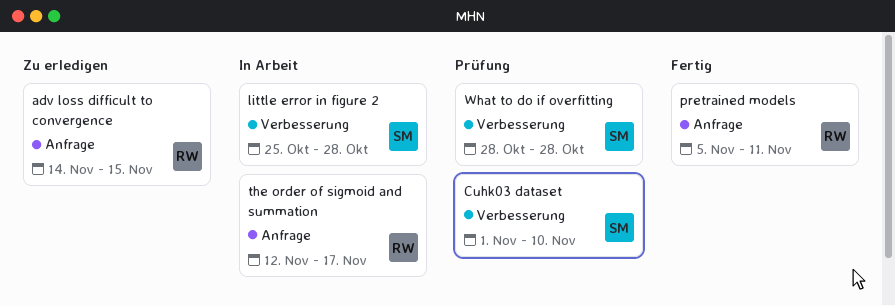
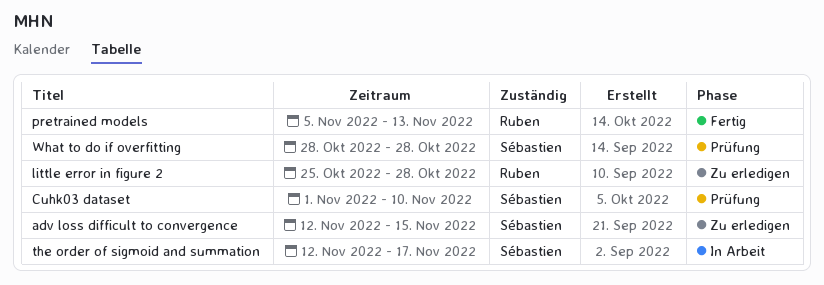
adv loss difficult to convergence, owner: Ruben -> Sébastien
adv loss difficult to convergence, start: Nov 14 -> Nov 12
little error in figure 2, status: In Arbeit -> Zu erledigen
little error in figure 2, owner: Sébastien -> Ruben
pretrained models, due: Nov 11 -> Nov 13
the order of sigmoid and summation, owner: Ruben -> Sébastien

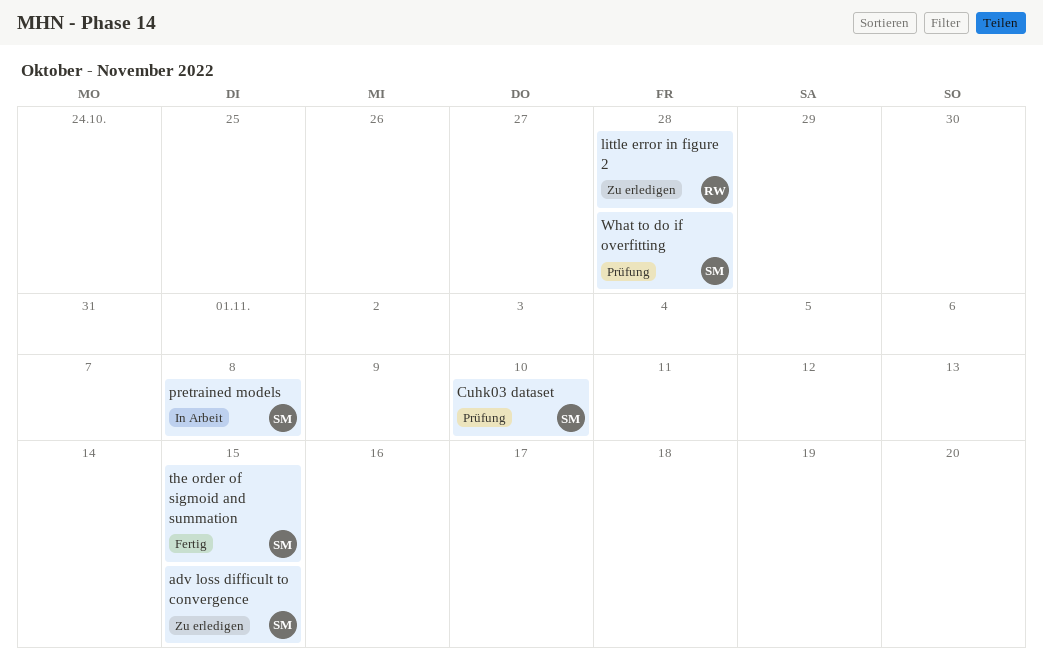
pretrained models, status: Fertig -> In Arbeit
pretrained models, owner: Ruben -> Sébastien
pretrained models, due: Nov 13 -> Nov 8
the order of sigmoid and summation, status: In Arbeit -> Fertig
the order of sigmoid and summation, due: Nov 17 -> Nov 15

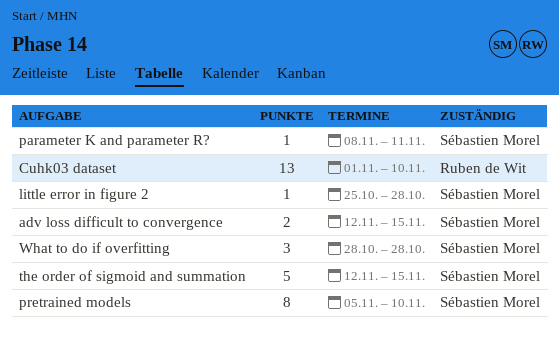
Cuhk03 dataset, owner: Sébastien Morel -> Ruben de Wit
little error in figure 2, owner: Ruben de Wit -> Sébastien Morel
parameter K and parameter R?: none -> present
pretrained models, due: Nov 8 -> Nov 10

